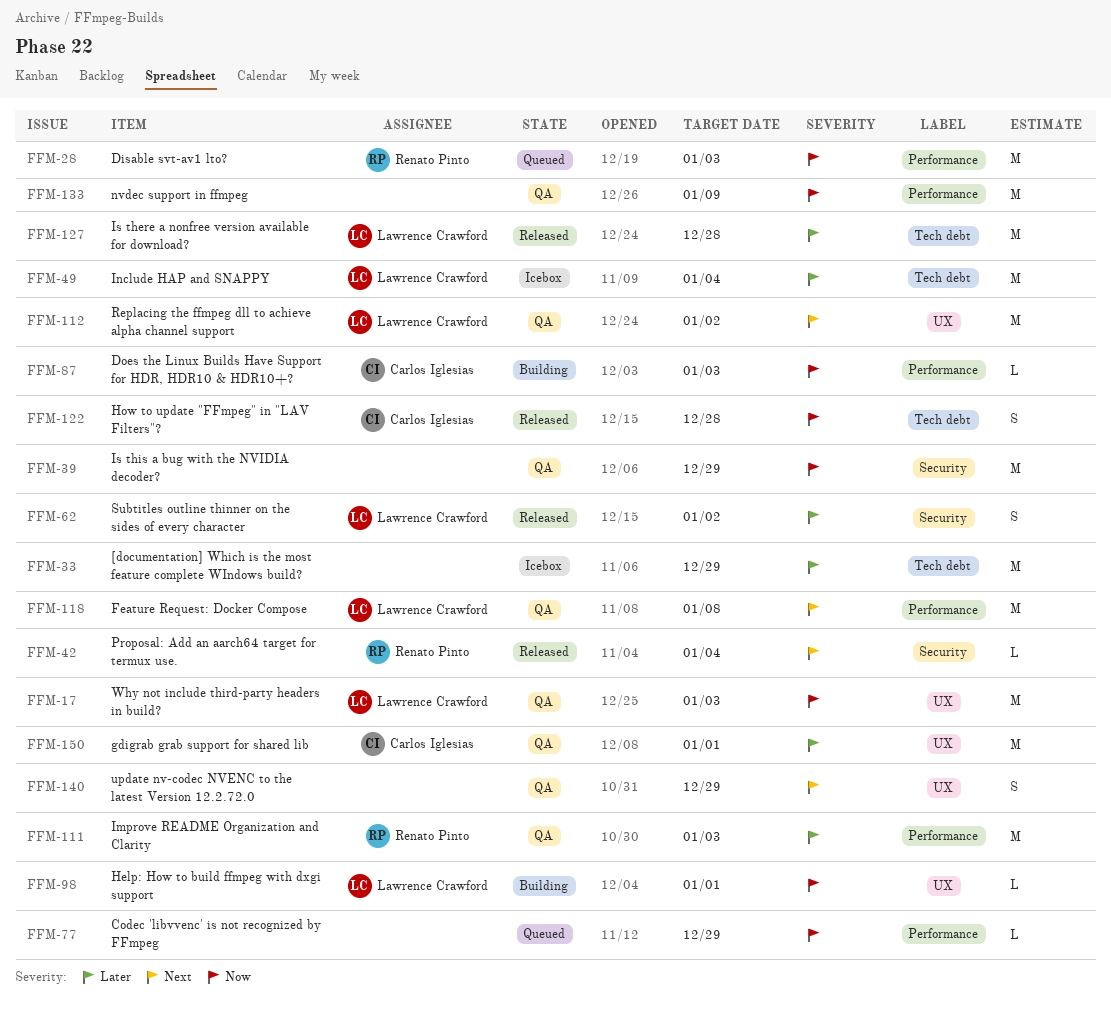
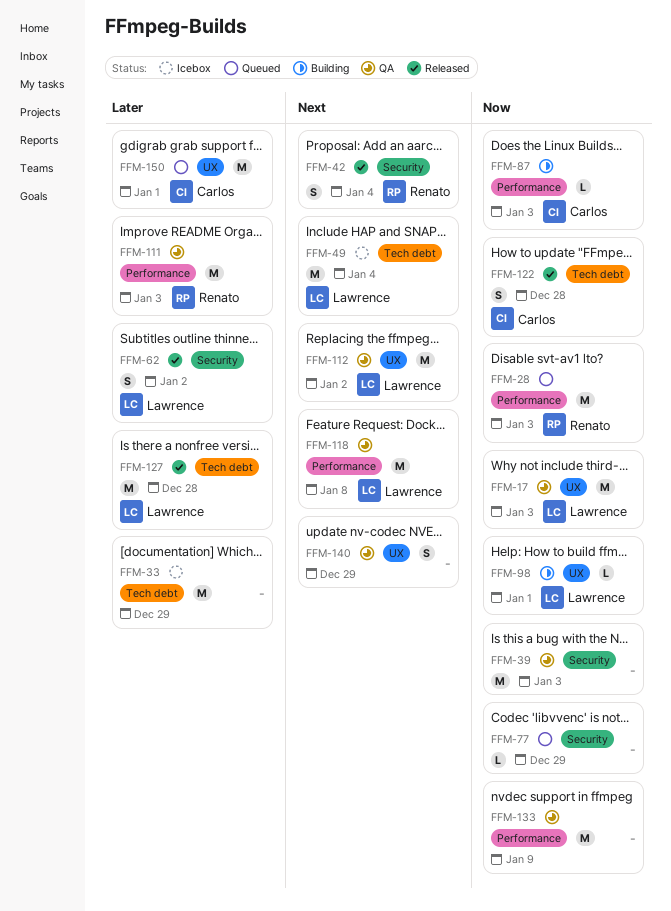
FFM-39, due: Dec 29 -> Jan 3
FFM-42, estimate: L -> S
FFM-49, priority: Later -> Next
FFM-77, label: Performance -> Security
FFM-150, status: QA -> Queued

